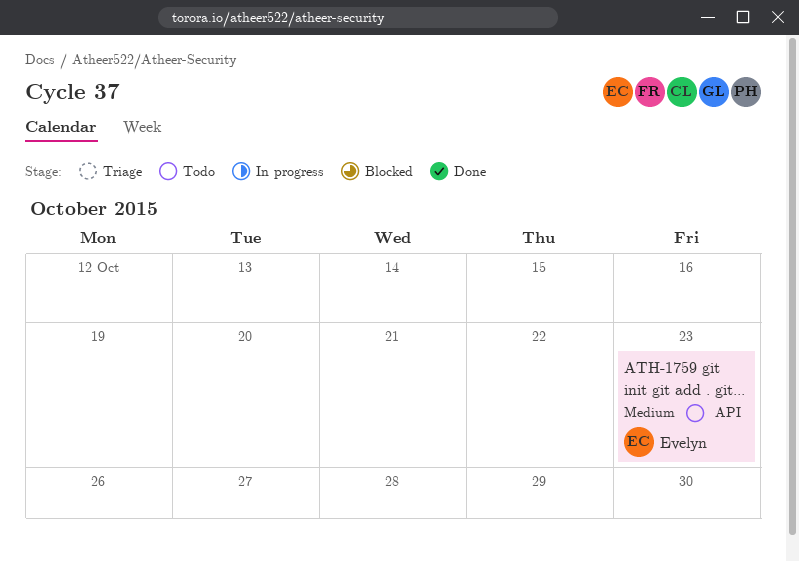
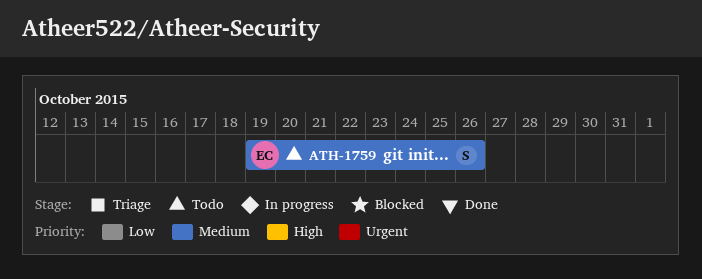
ATH-1759, due: Oct 23 -> Oct 26

